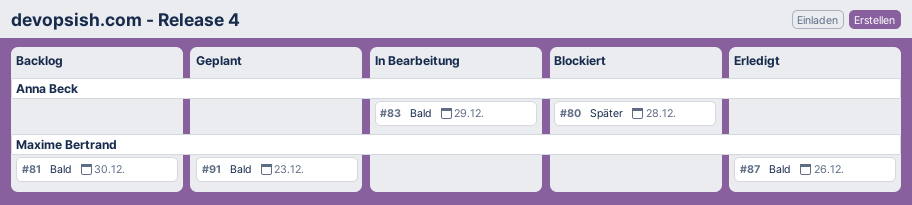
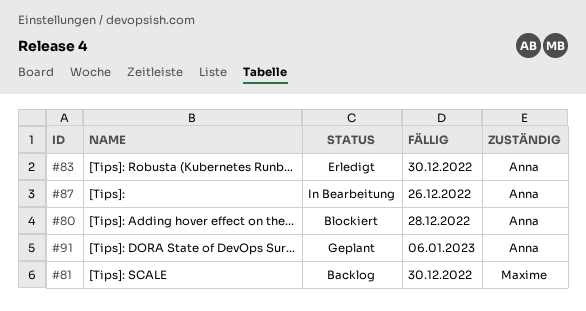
#83, status: In Bearbeitung -> Erledigt
#83, due: Dec 29 -> Dec 30
#87, status: Erledigt -> In Bearbeitung
#87, owner: Maxime Bertrand -> Anna Beck
#91, owner: Maxime Bertrand -> Anna Beck
#91, due: Dec 23 -> Jan 6

